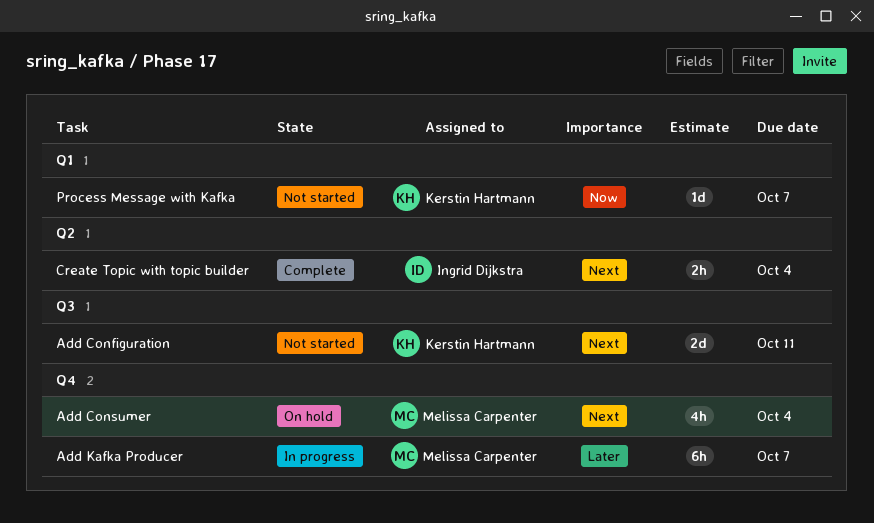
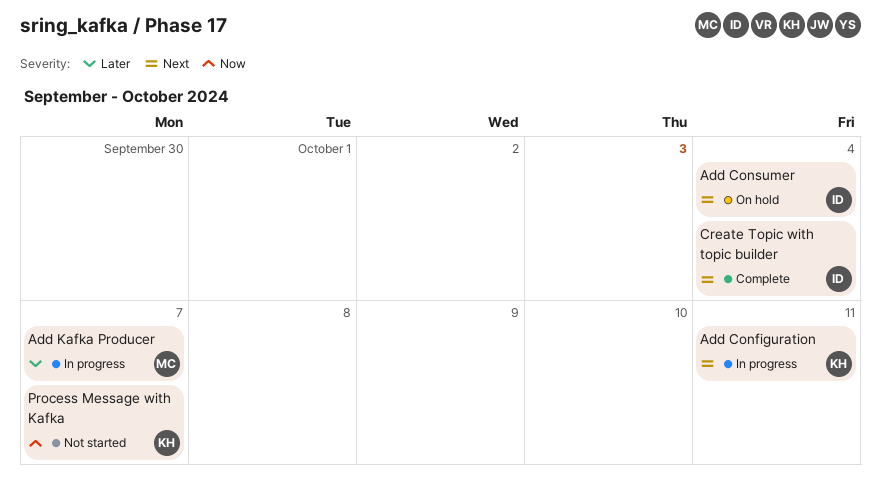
Add Configuration, status: Not started -> In progress
Add Consumer, owner: Melissa Carpenter -> Ingrid Dijkstra

